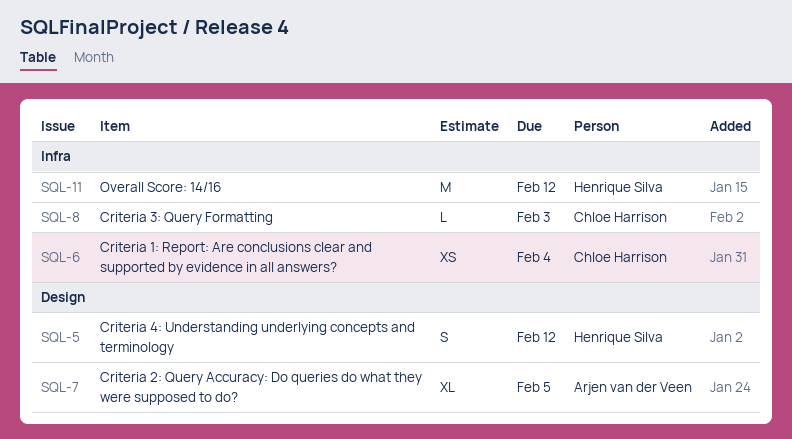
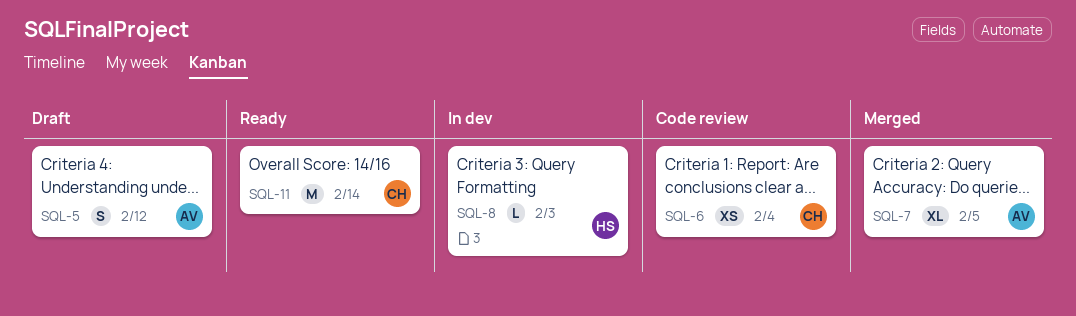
SQL-5, owner: Henrique Silva -> Arjen van der Veen
SQL-8, owner: Chloe Harrison -> Henrique Silva
SQL-11, owner: Henrique Silva -> Chloe Harrison
SQL-11, due: Feb 12 -> Feb 14

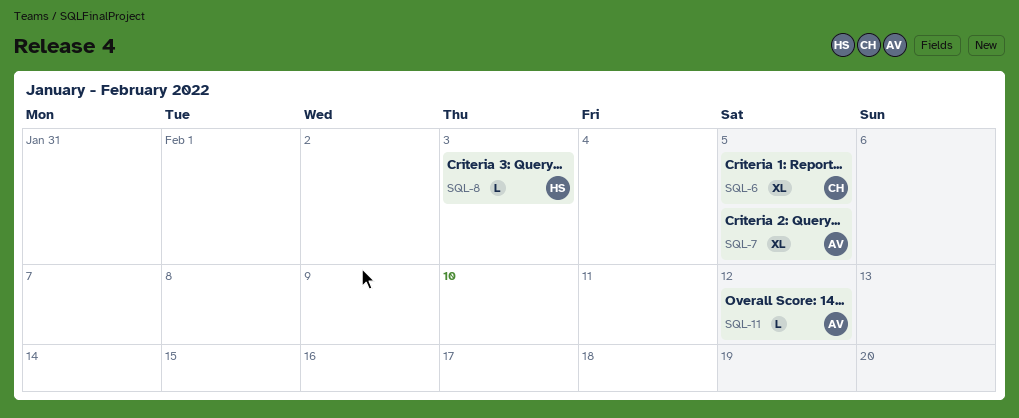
SQL-5: present -> none
SQL-6, estimate: XS -> XL
SQL-6, due: Feb 4 -> Feb 5
SQL-11, owner: CH -> AV
SQL-11, estimate: M -> L
SQL-11, due: Feb 14 -> Feb 12

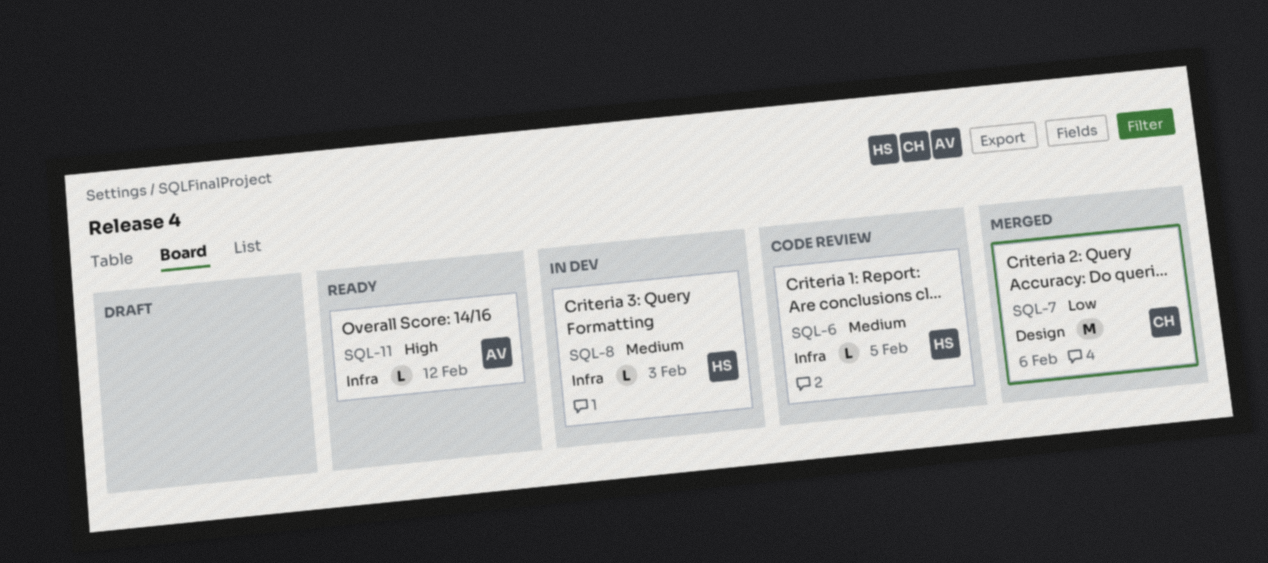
SQL-6, owner: CH -> HS
SQL-6, estimate: XL -> L
SQL-7, owner: AV -> CH
SQL-7, estimate: XL -> M
SQL-7, due: Feb 5 -> Feb 6

